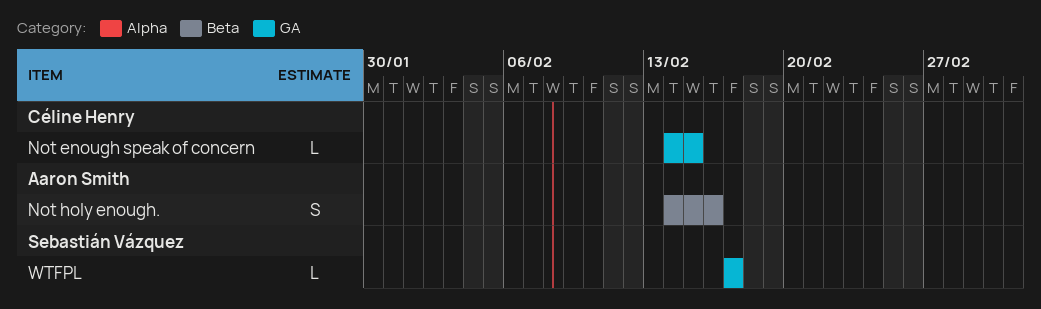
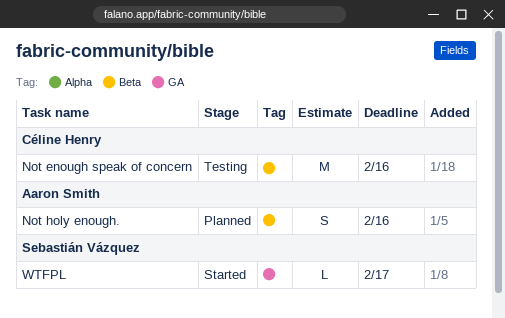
Not enough speak of concern, label: GA -> Beta
Not enough speak of concern, estimate: L -> M
Not enough speak of concern, due: Feb 15 -> Feb 16

